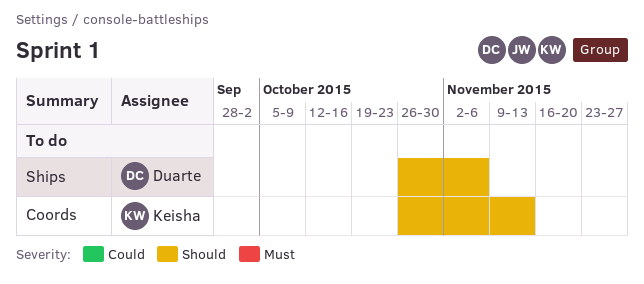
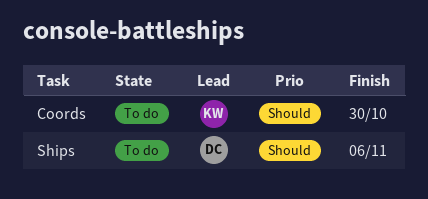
Coords, due: Nov 13 -> Oct 30

